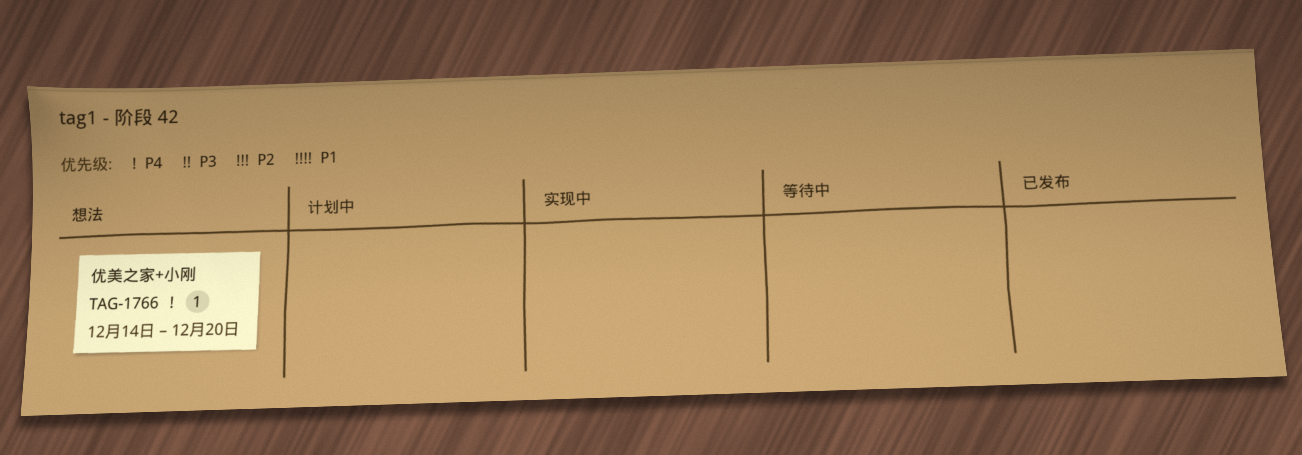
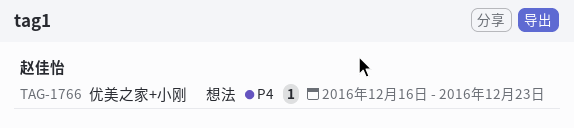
TAG-1766, start: Dec 14 -> Dec 16
TAG-1766, due: Dec 20 -> Dec 23

